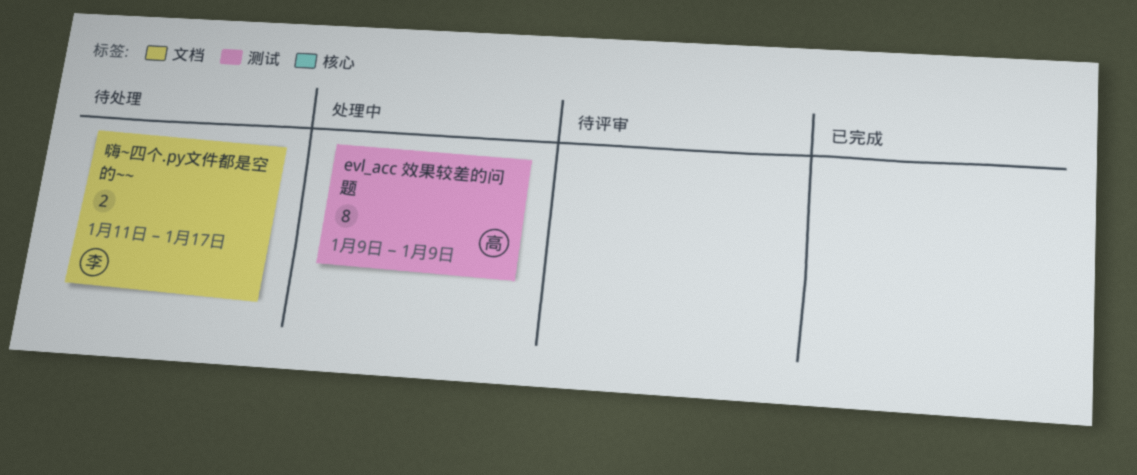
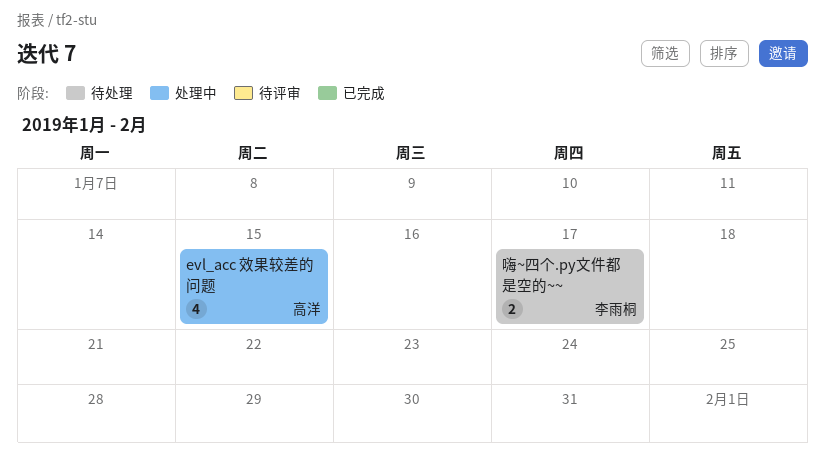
evl_acc 效果较差的问题, estimate: 8 -> 4
evl_acc 效果较差的问题, due: Jan 9 -> Jan 15

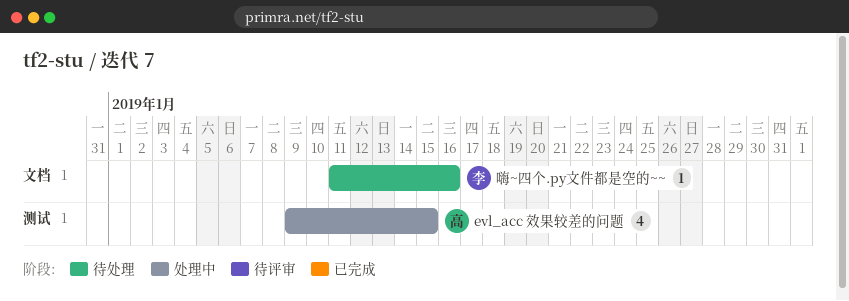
嗨~四个.py文件都是空的~~, estimate: 2 -> 1
嗨~四个.py文件都是空的~~, due: Jan 17 -> Jan 16

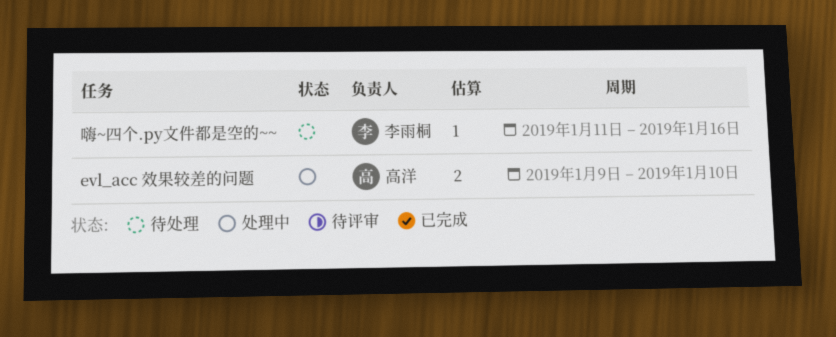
evl_acc 效果较差的问题, estimate: 4 -> 2
evl_acc 效果较差的问题, due: Jan 15 -> Jan 10

